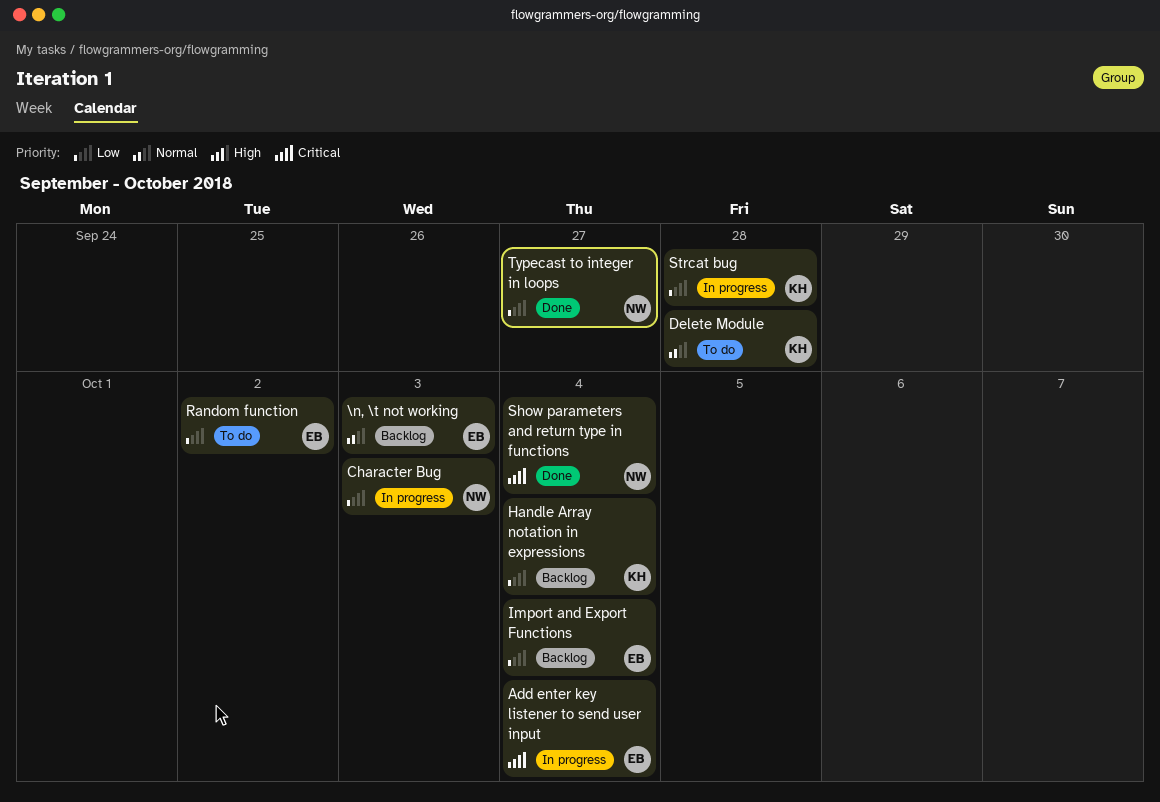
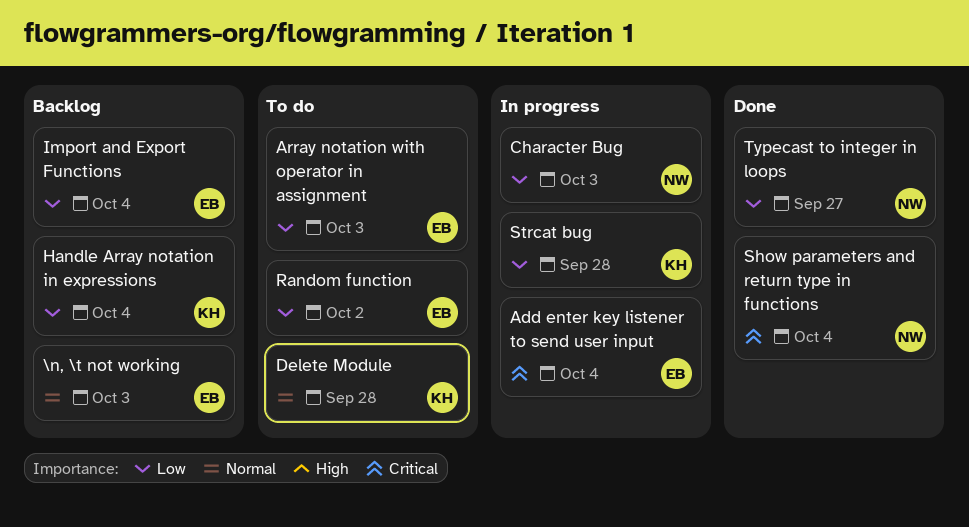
Array notation with operator in assignment: none -> present

